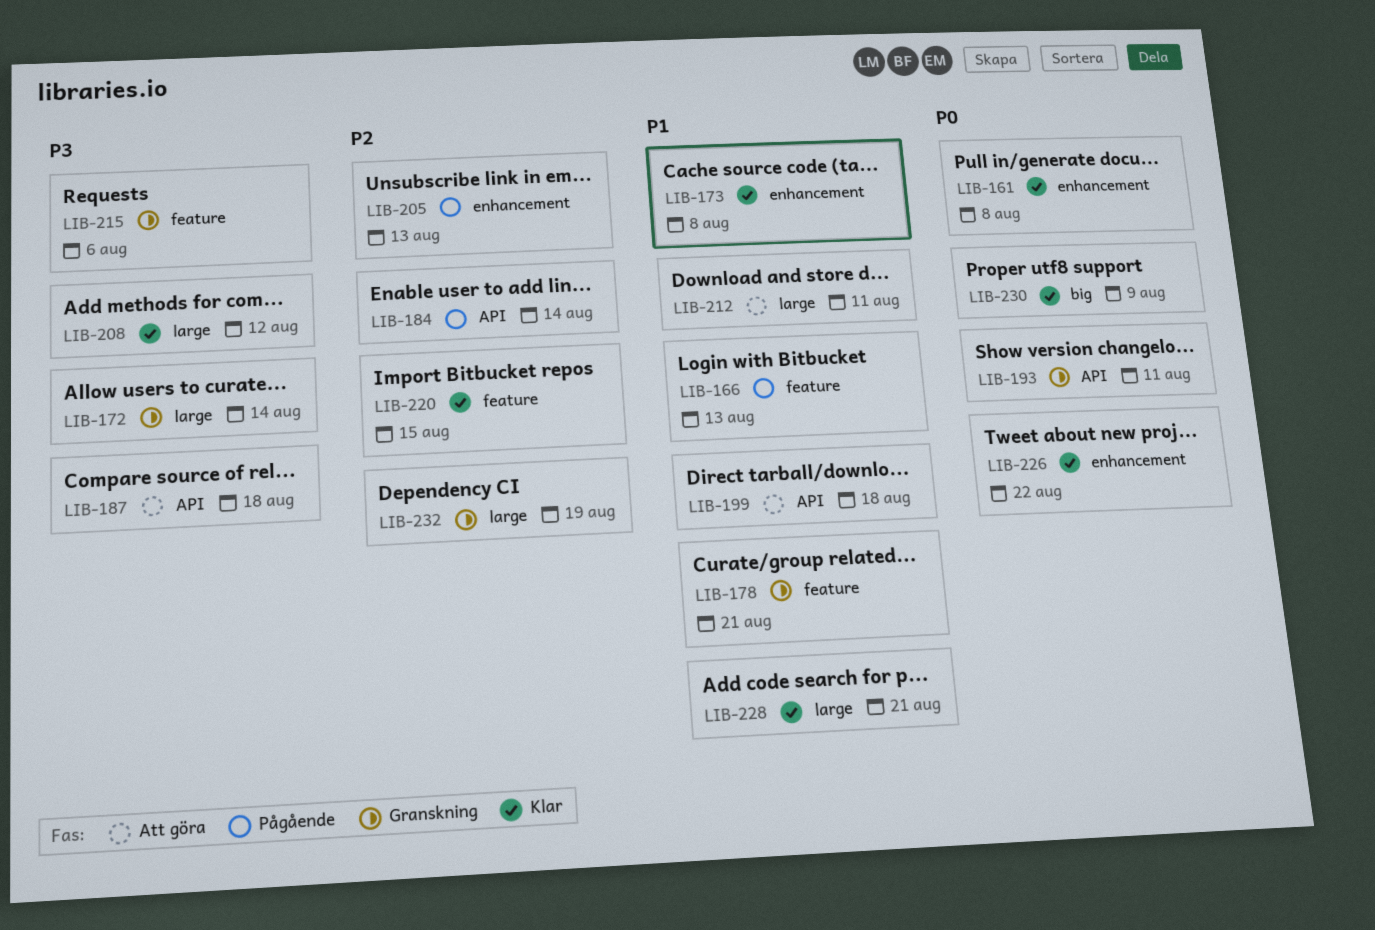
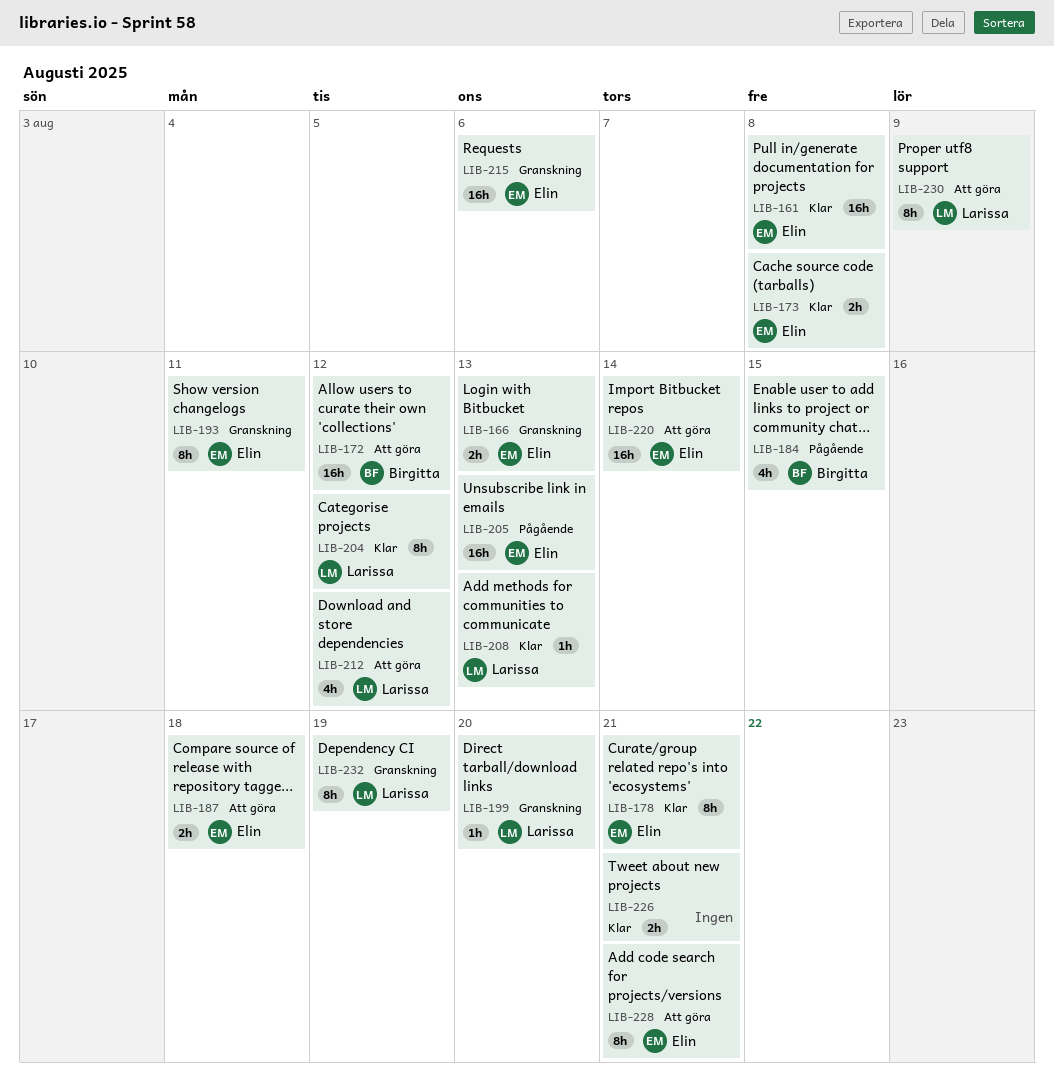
LIB-166, status: Pågående -> Granskning
LIB-172, status: Granskning -> Att göra
LIB-172, due: Aug 14 -> Aug 12
LIB-178, status: Granskning -> Klar
LIB-184, due: Aug 14 -> Aug 15
LIB-199, status: Att göra -> Granskning
LIB-199, due: Aug 18 -> Aug 20
LIB-204: none -> present
LIB-208, due: Aug 12 -> Aug 13
LIB-212, due: Aug 11 -> Aug 12
LIB-220, status: Klar -> Att göra
LIB-220, due: Aug 15 -> Aug 14
LIB-226, due: Aug 22 -> Aug 21
LIB-228, status: Klar -> Att göra
LIB-230, status: Klar -> Att göra

